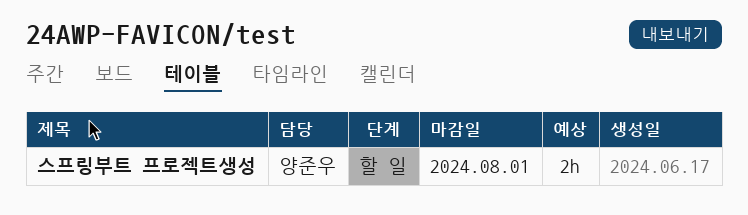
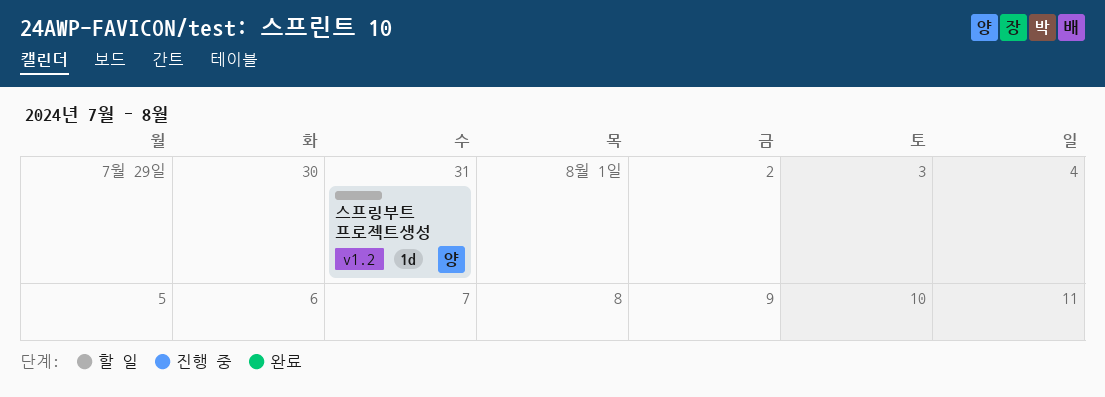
스프링부트 프로젝트생성, estimate: 2h -> 1d
스프링부트 프로젝트생성, due: Aug 1 -> Jul 31

